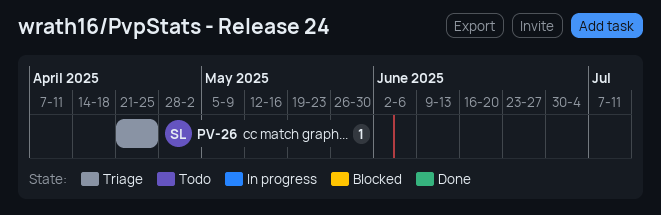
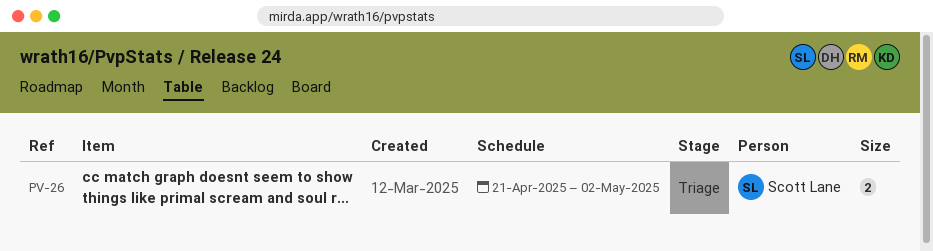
PV-26, estimate: 1 -> 2
PV-26, due: Apr 25 -> May 2

